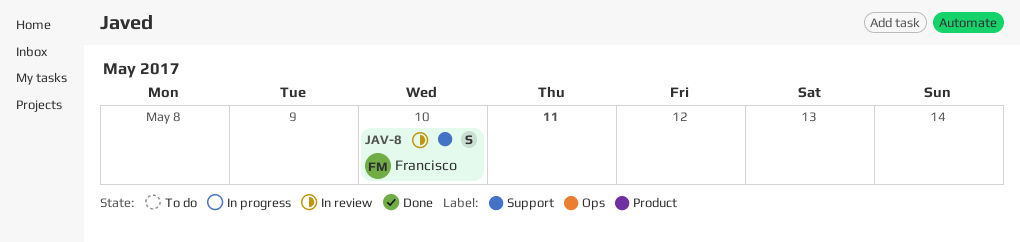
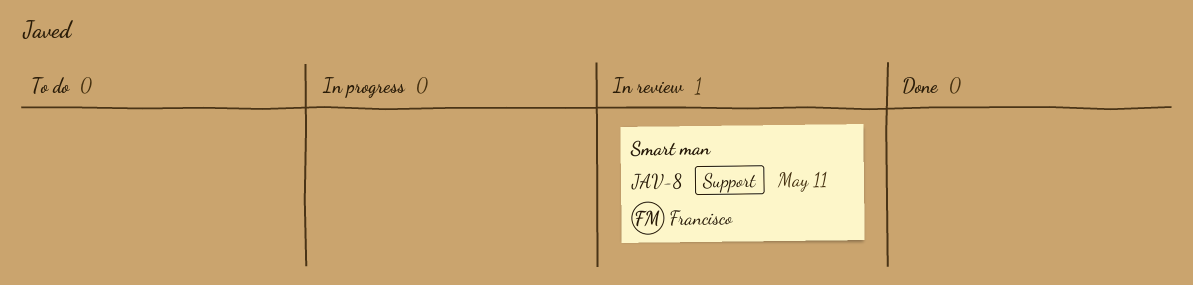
JAV-8, day: May 10 -> May 11

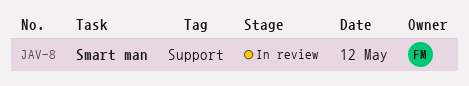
JAV-8, day: May 11 -> May 12

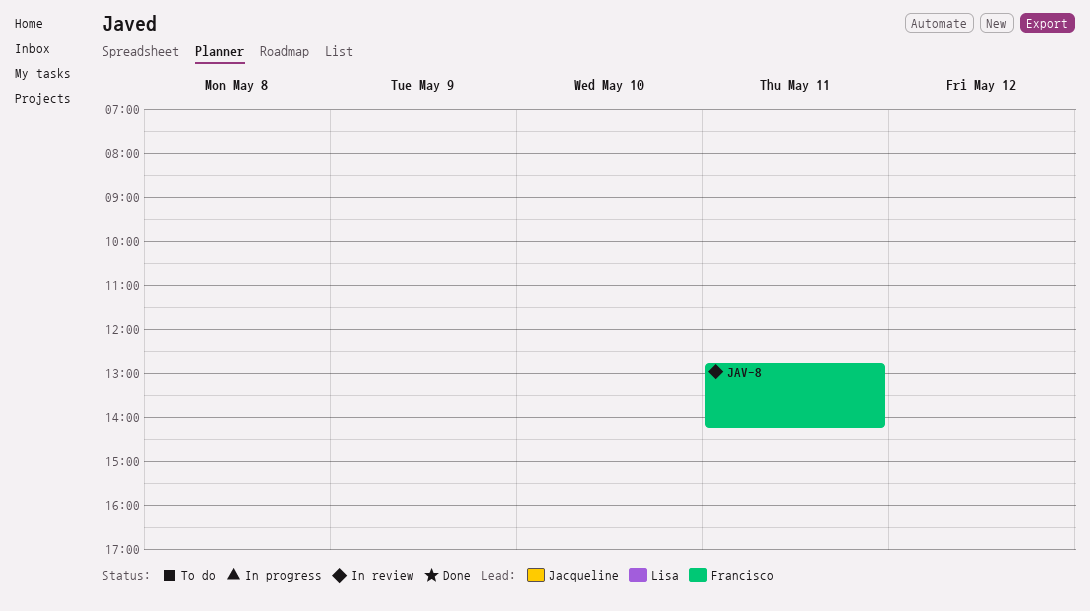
JAV-8, day: May 12 -> May 11

